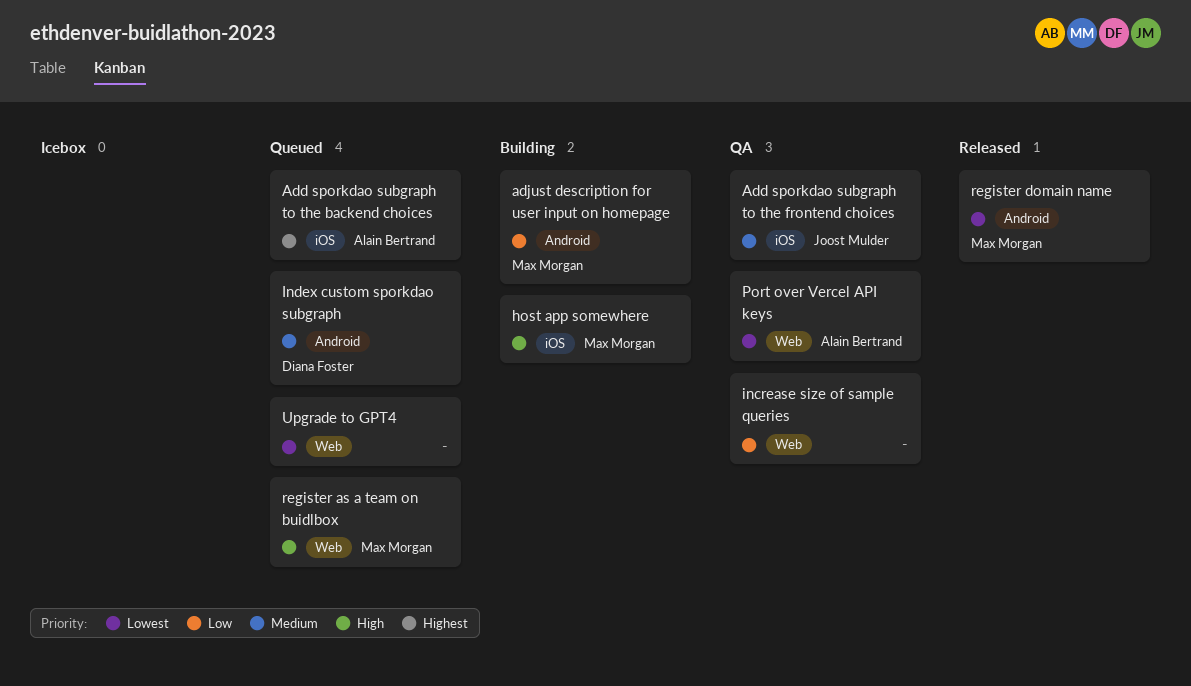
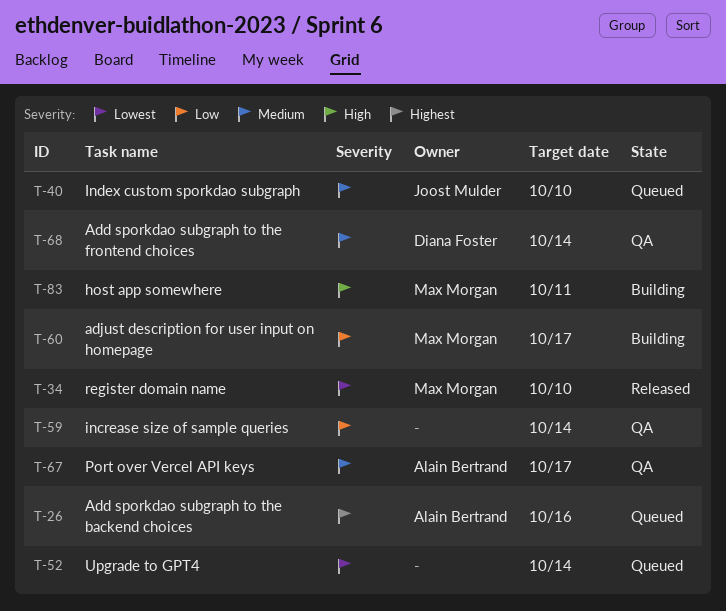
Add sporkdao subgraph to the frontend choices, owner: Joost Mulder -> Diana Foster
Index custom sporkdao subgraph, owner: Diana Foster -> Joost Mulder
Port over Vercel API keys, priority: Lowest -> Medium
register as a team on buidlbox: present -> none

